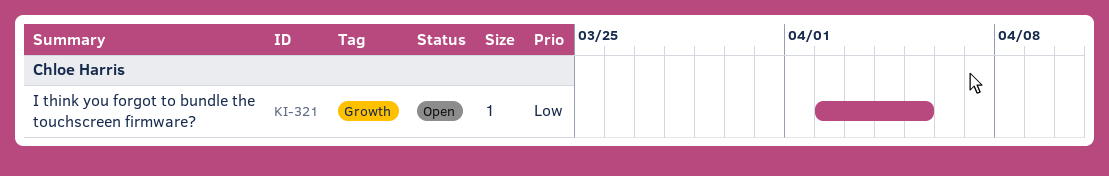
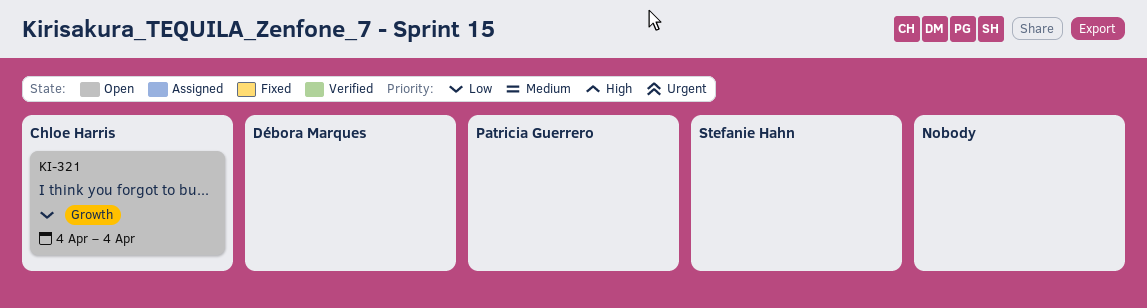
KI-321, start: Apr 2 -> Apr 4
KI-321, due: Apr 5 -> Apr 4

